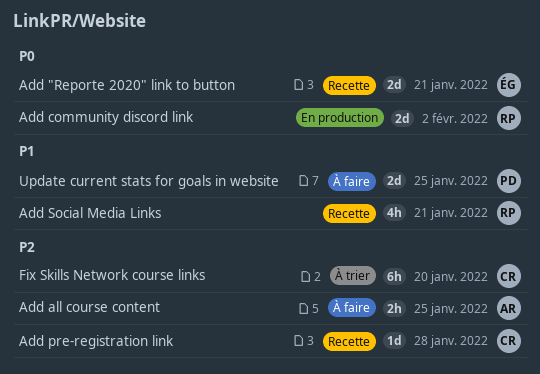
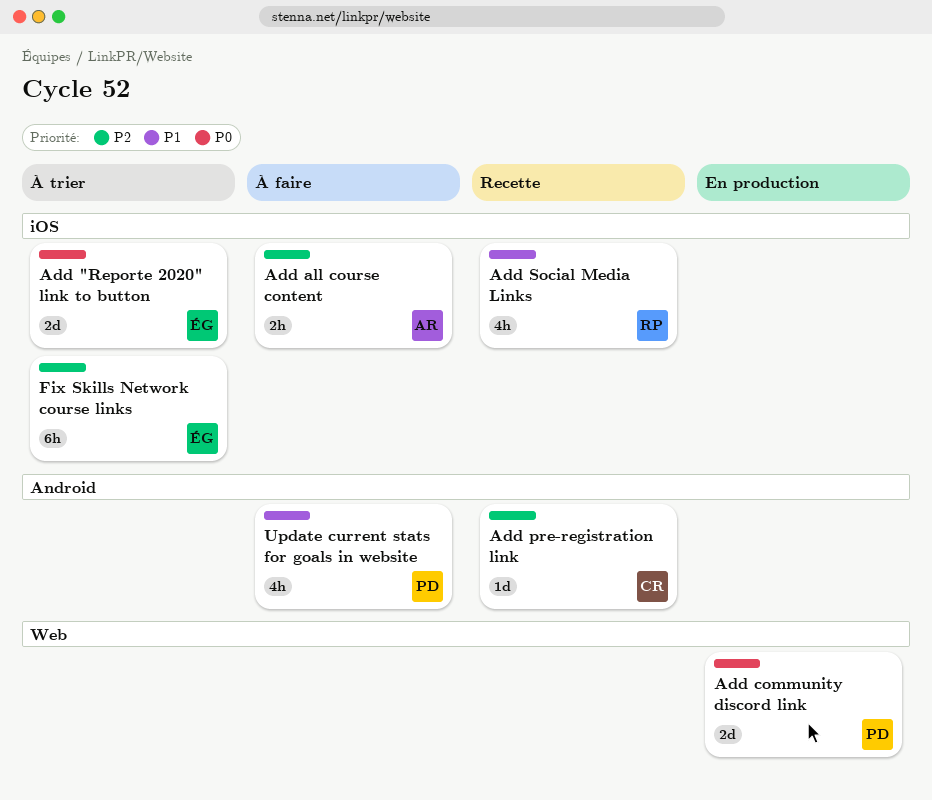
Add "Reporte 2020" link to button, status: Recette -> À trier
Add community discord link, owner: RP -> PD
Fix Skills Network course links, owner: CR -> ÉG
Update current stats for goals in website, estimate: 2d -> 4h

